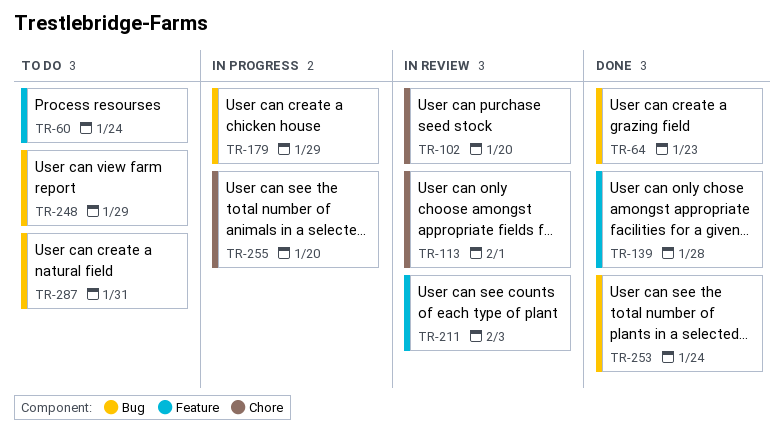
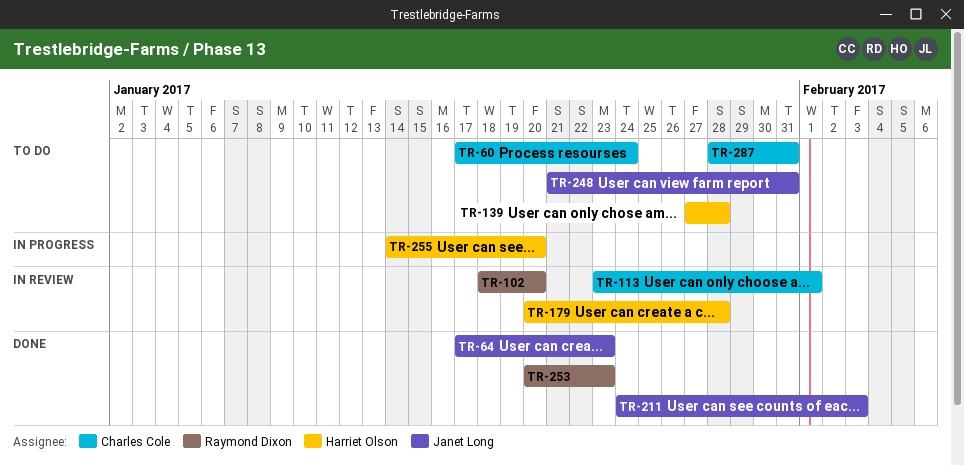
TR-139, status: Done -> To do
TR-179, status: In progress -> In review
TR-179, due: Jan 29 -> Jan 28
TR-211, status: In review -> Done
TR-248, due: Jan 29 -> Jan 31
TR-253, due: Jan 24 -> Jan 23

